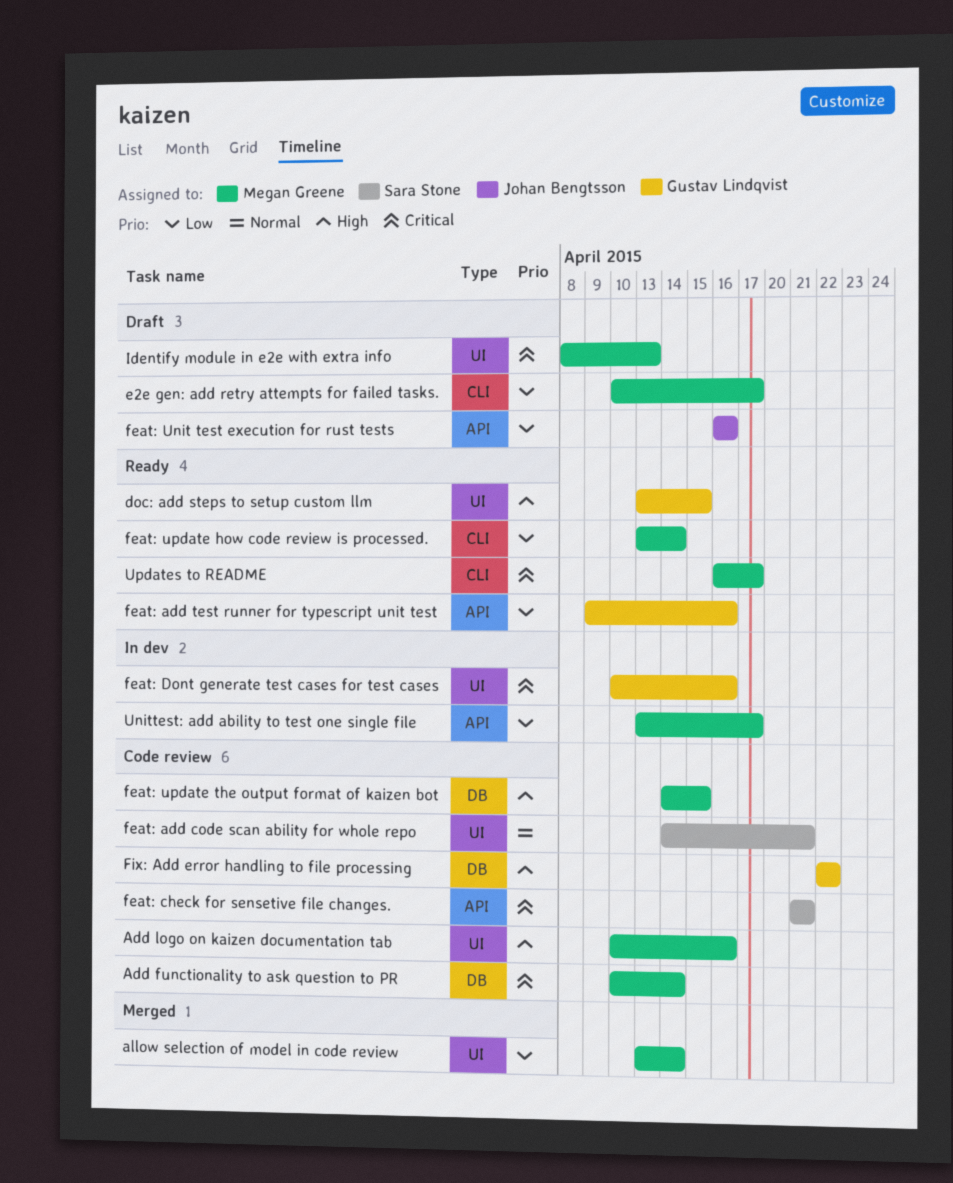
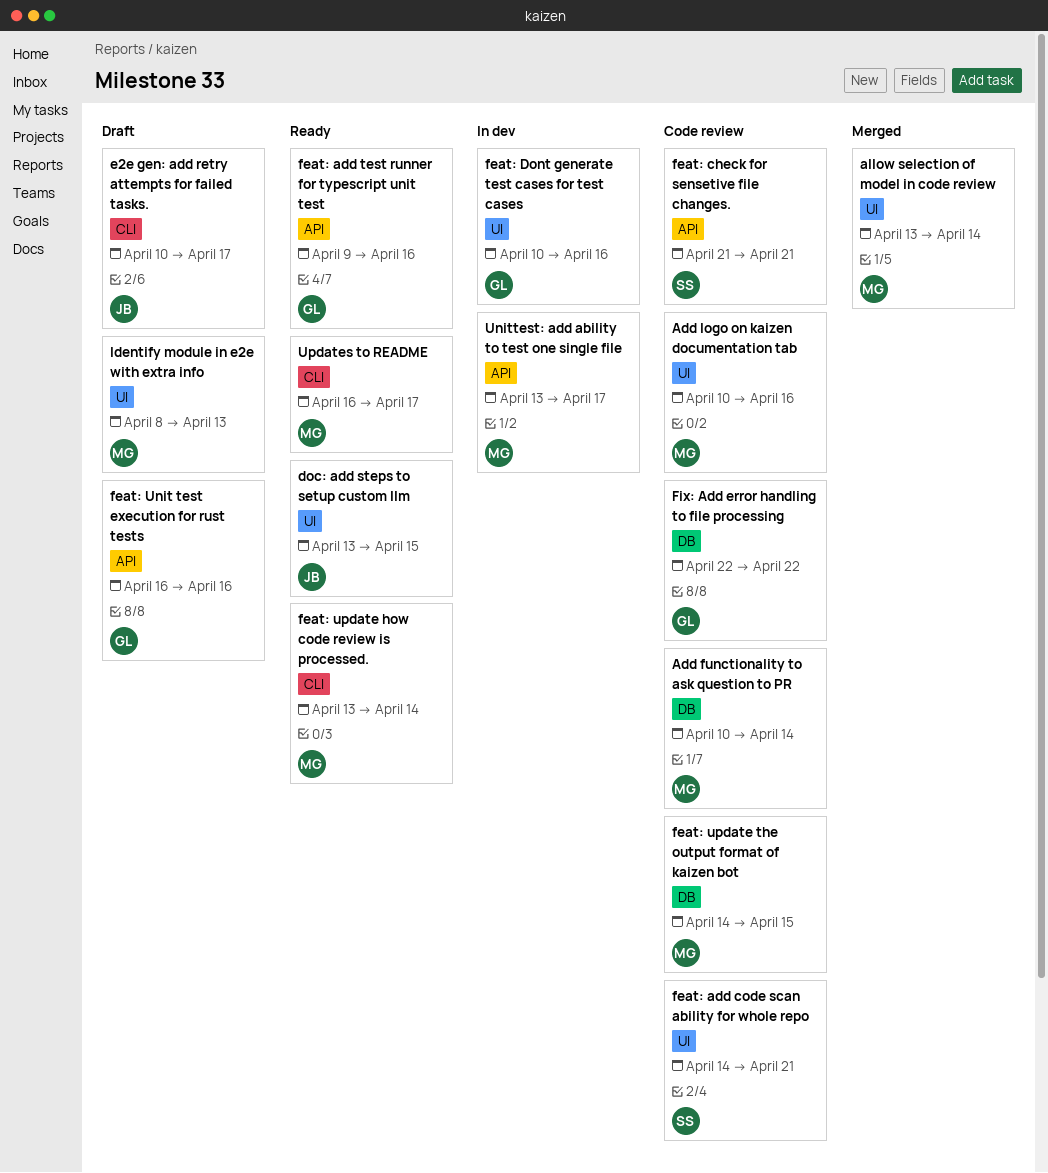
doc: add steps to setup custom llm, owner: Gustav Lindqvist -> Johan Bengtsson
e2e gen: add retry attempts for failed tasks., owner: Megan Greene -> Johan Bengtsson
feat: Unit test execution for rust tests, owner: Johan Bengtsson -> Gustav Lindqvist

